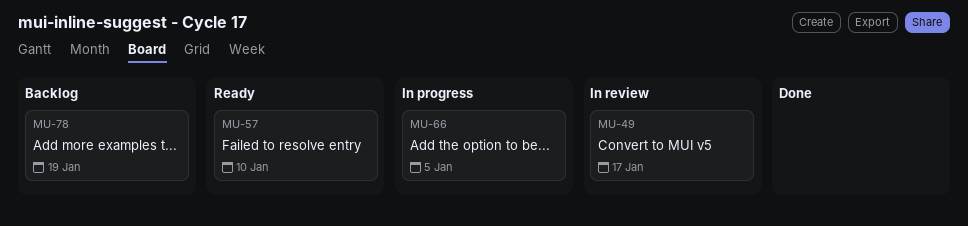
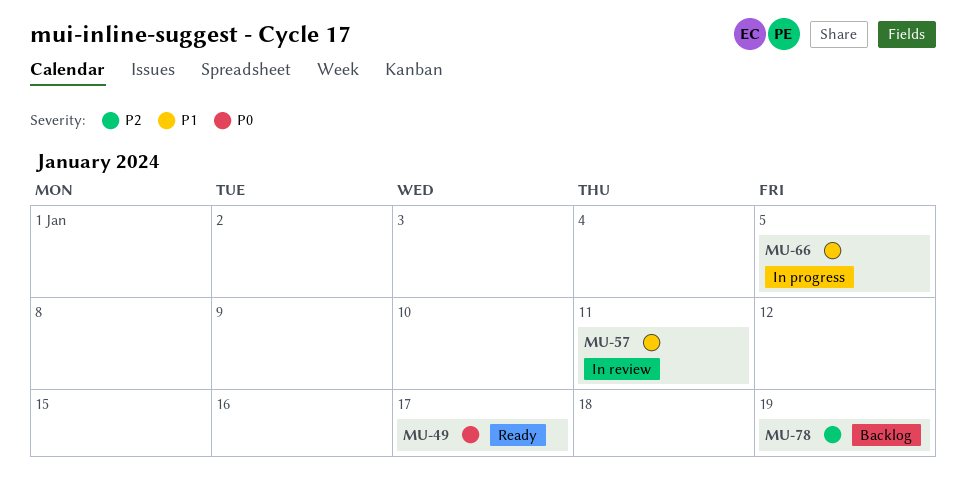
MU-49, status: In review -> Ready
MU-57, status: Ready -> In review
MU-57, due: Jan 10 -> Jan 11

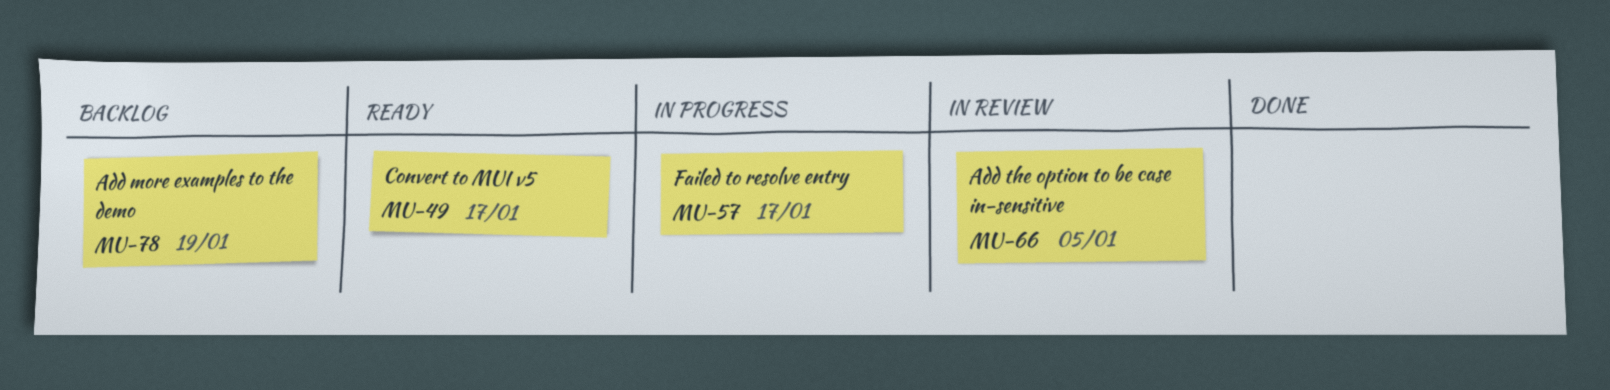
MU-57, status: In review -> In progress
MU-57, due: Jan 11 -> Jan 17
MU-66, status: In progress -> In review

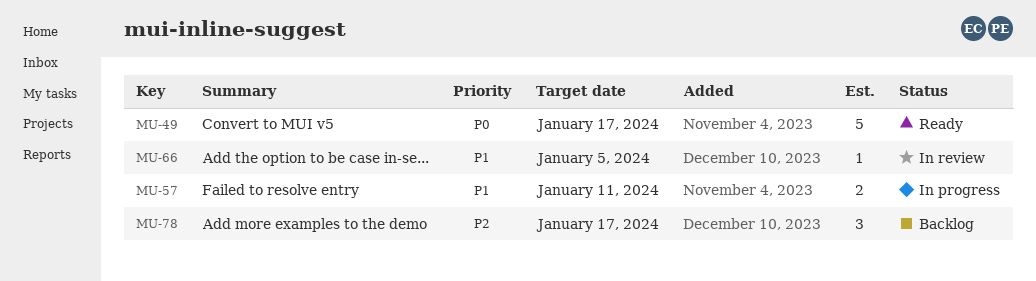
MU-57, due: Jan 17 -> Jan 11
MU-78, due: Jan 19 -> Jan 17

